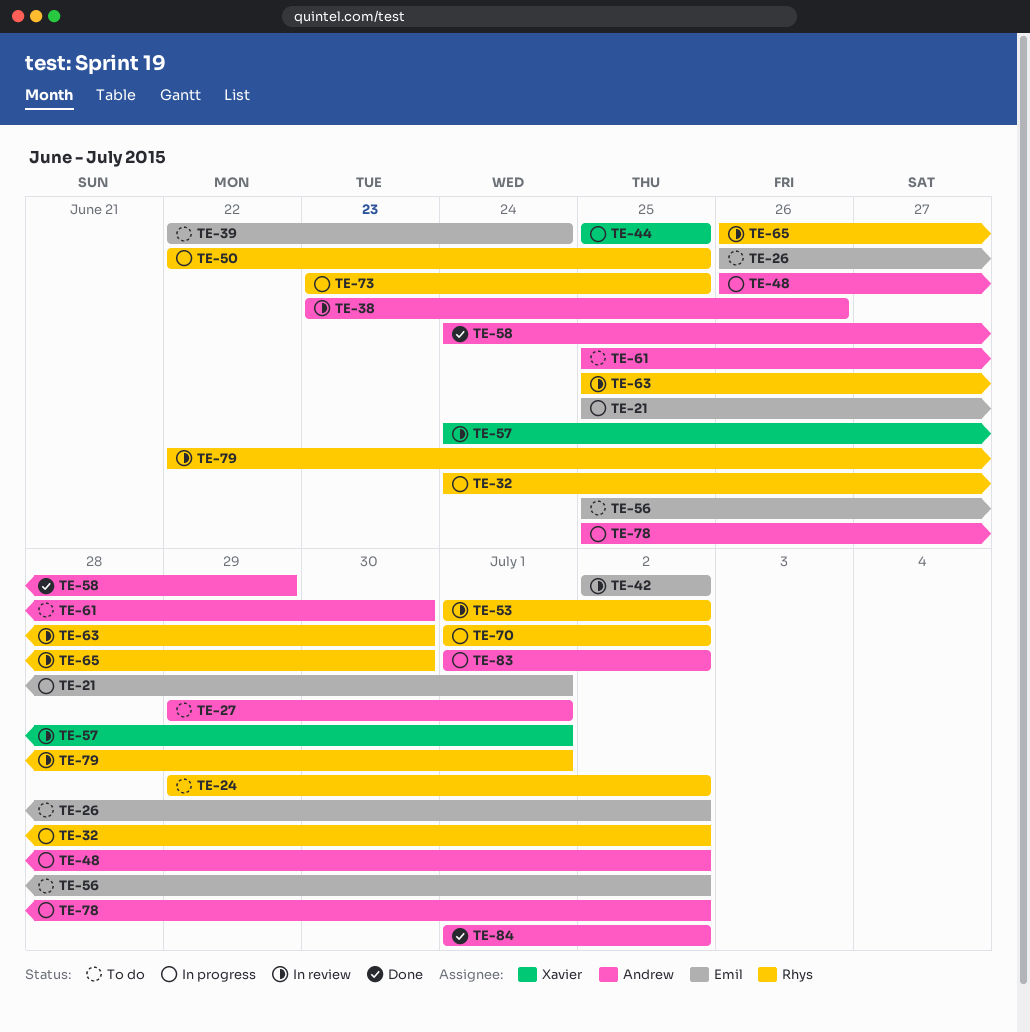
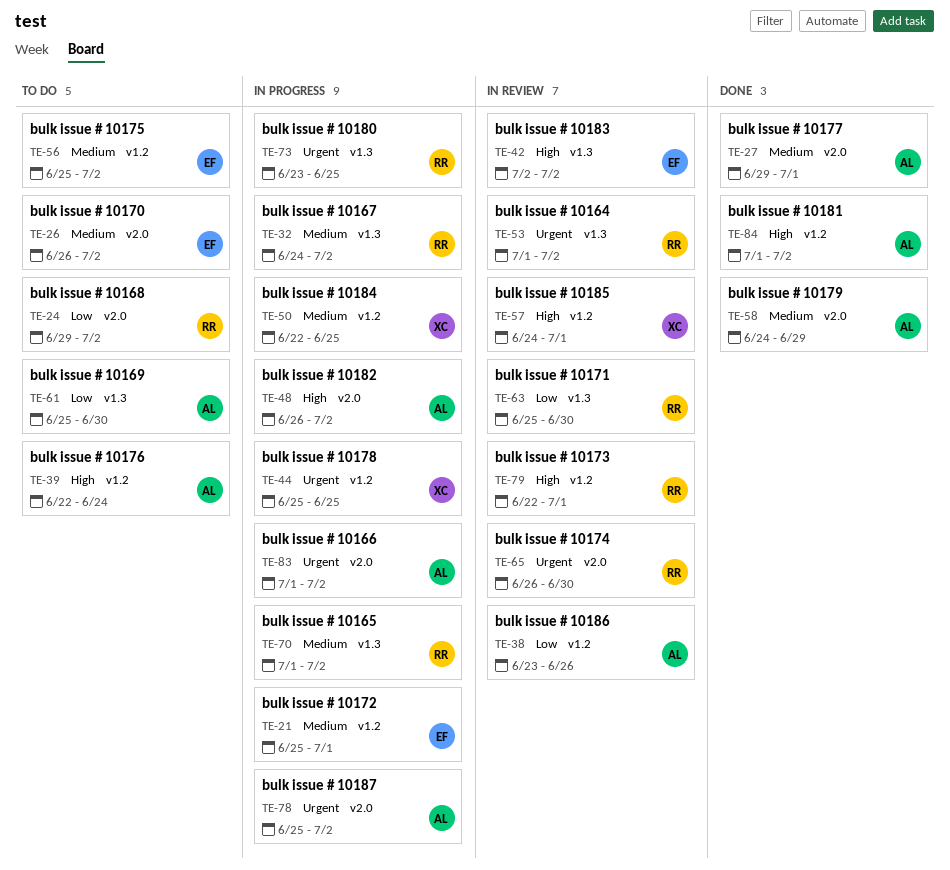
TE-27, status: To do -> Done
TE-39, owner: Emil -> Andrew
TE-50, owner: Rhys -> Xavier

